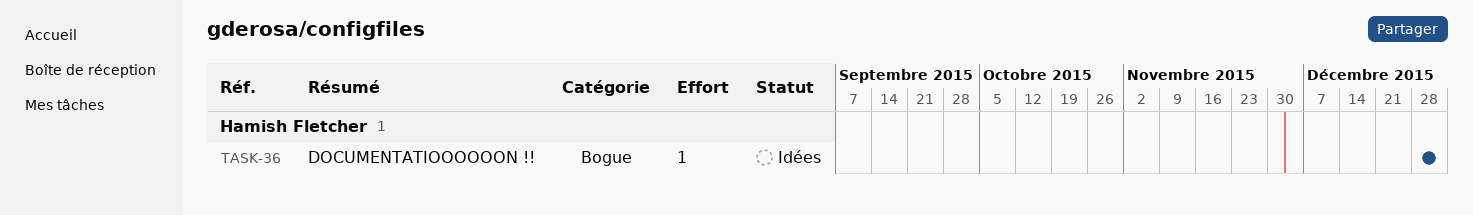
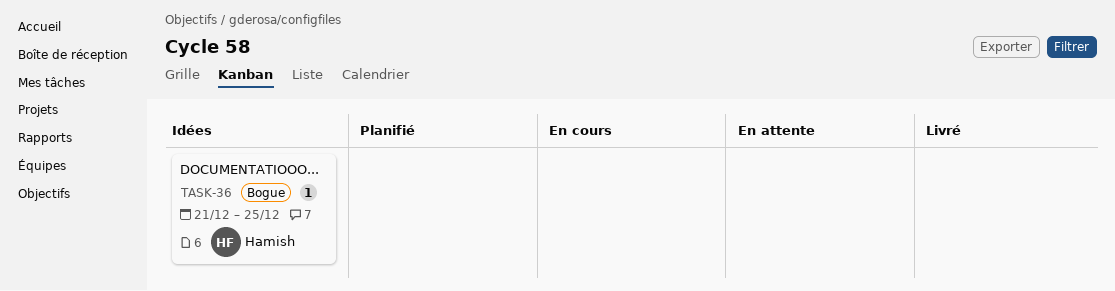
TASK-36, start: Dec 28 -> Dec 21
TASK-36, due: Jan 1 -> Dec 25

